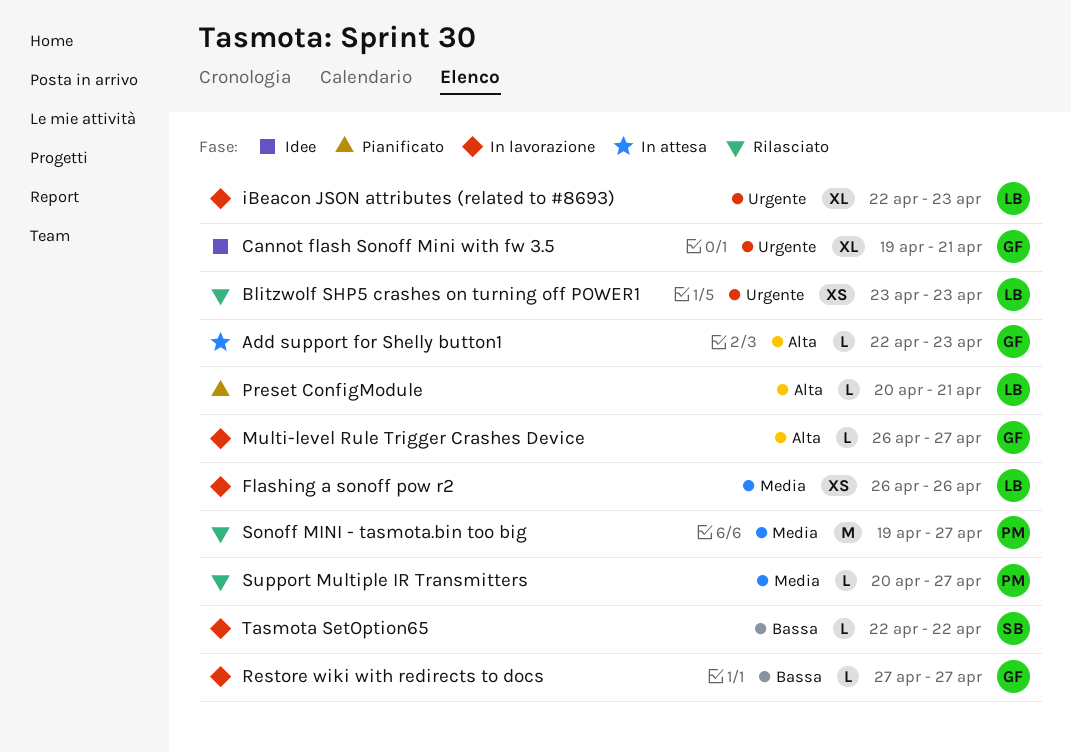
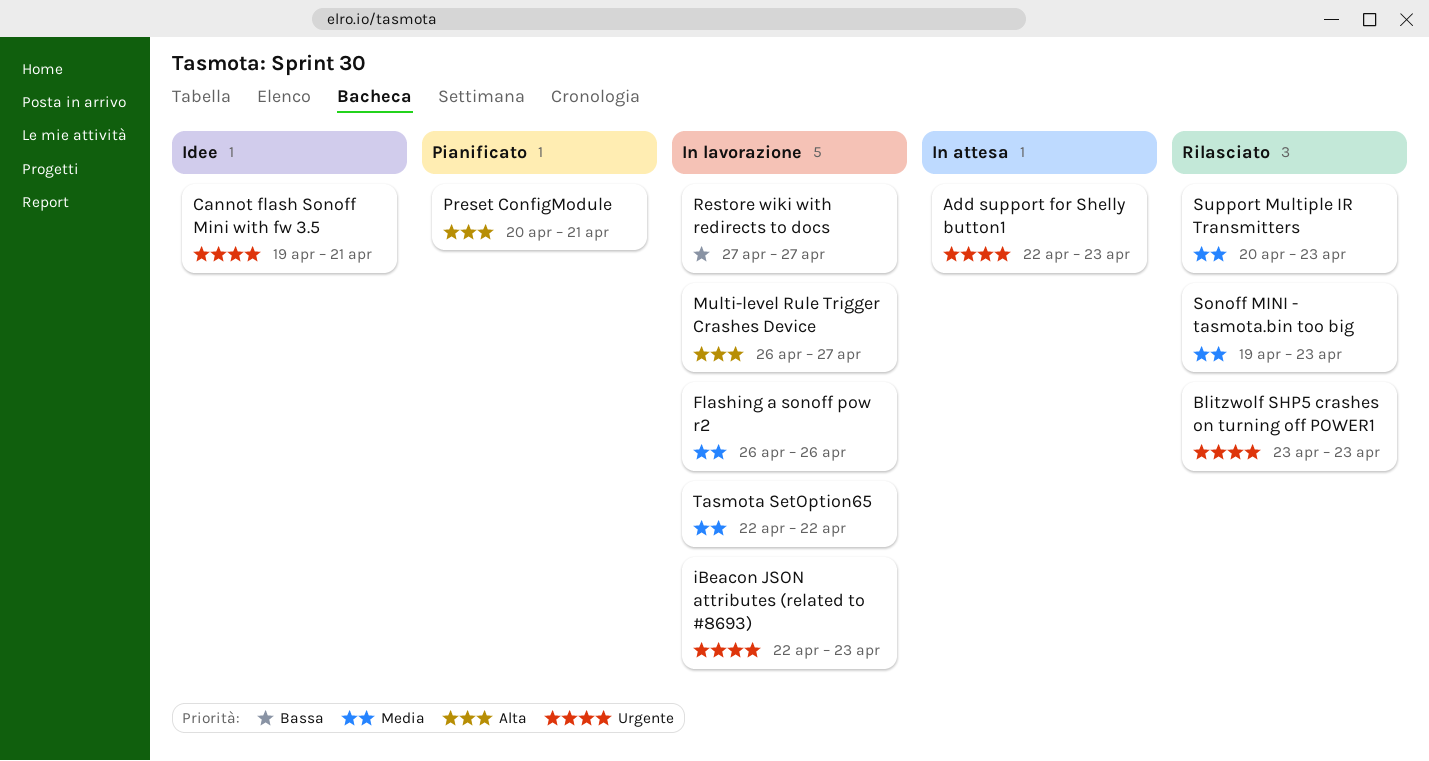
Add support for Shelly button1, priority: Alta -> Urgente
Sonoff MINI - tasmota.bin too big, due: Apr 27 -> Apr 23
Support Multiple IR Transmitters, due: Apr 27 -> Apr 23
Tasmota SetOption65, priority: Bassa -> Media

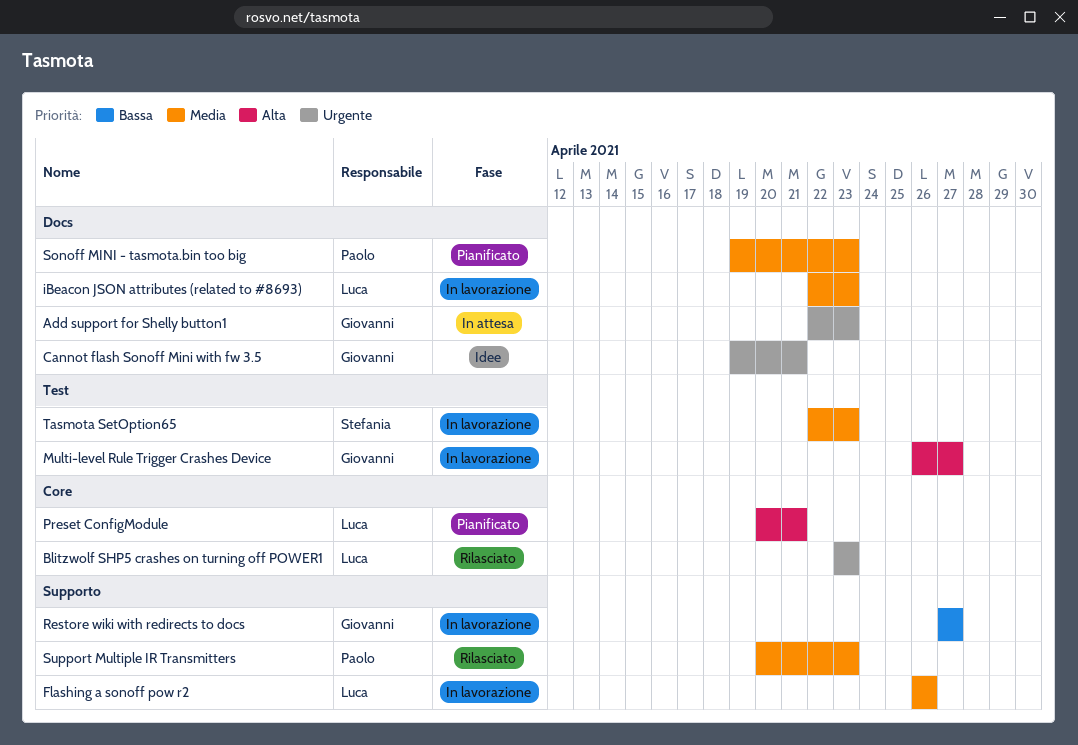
iBeacon JSON attributes (related to #8693), priority: Urgente -> Media
Sonoff MINI - tasmota.bin too big, status: Rilasciato -> Pianificato
Tasmota SetOption65, due: Apr 22 -> Apr 23

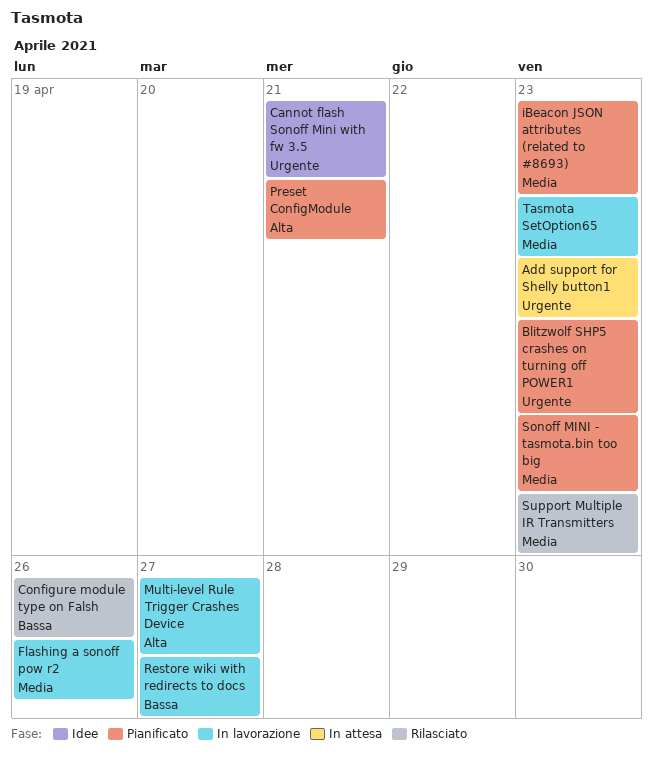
Blitzwolf SHP5 crashes on turning off POWER1, status: Rilasciato -> Pianificato
Configure module type on Falsh: none -> present
iBeacon JSON attributes (related to #8693), status: In lavorazione -> Pianificato

